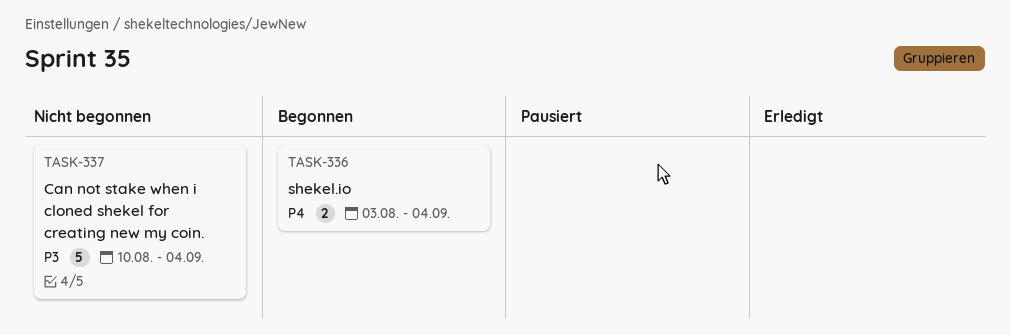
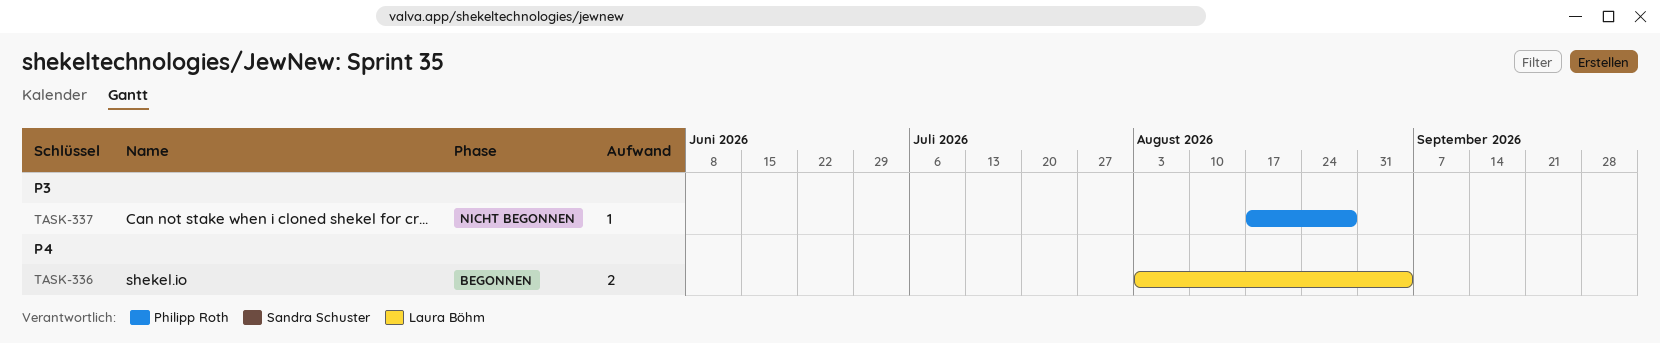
TASK-337, estimate: 5 -> 1
TASK-337, start: Aug 10 -> Aug 17
TASK-337, due: Sep 4 -> Aug 28

